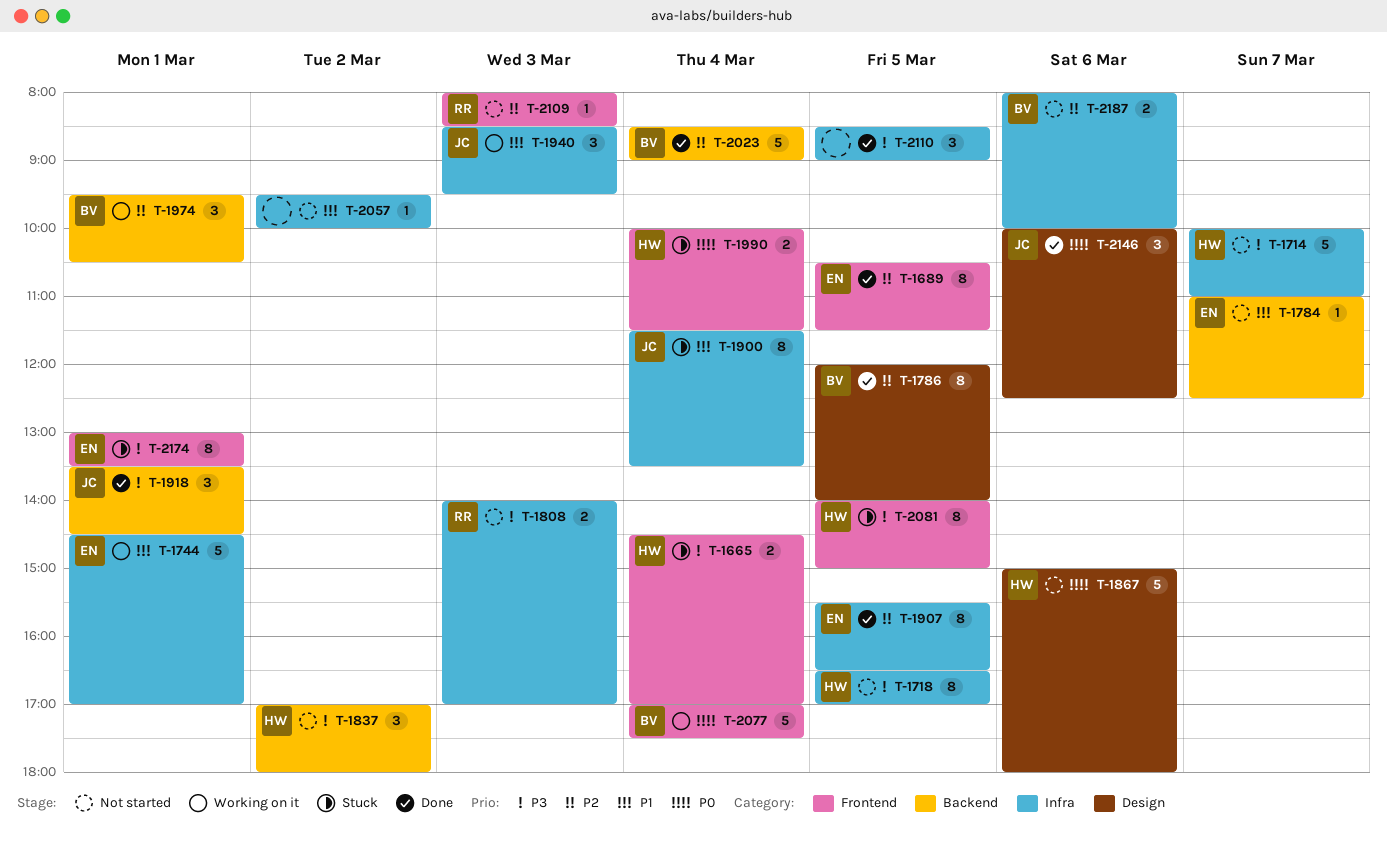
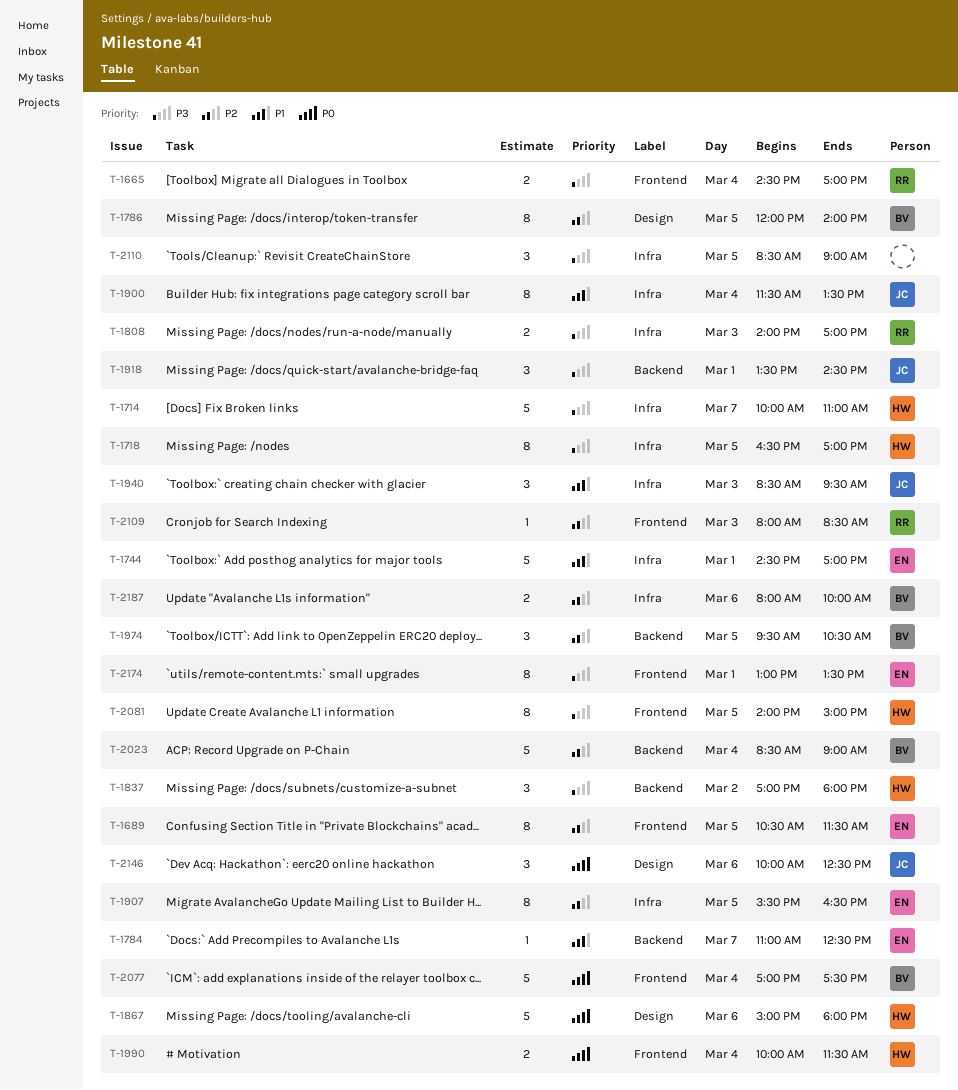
T-1665, owner: HW -> RR
T-1974, day: Mar 1 -> Mar 5
T-2057: present -> none

